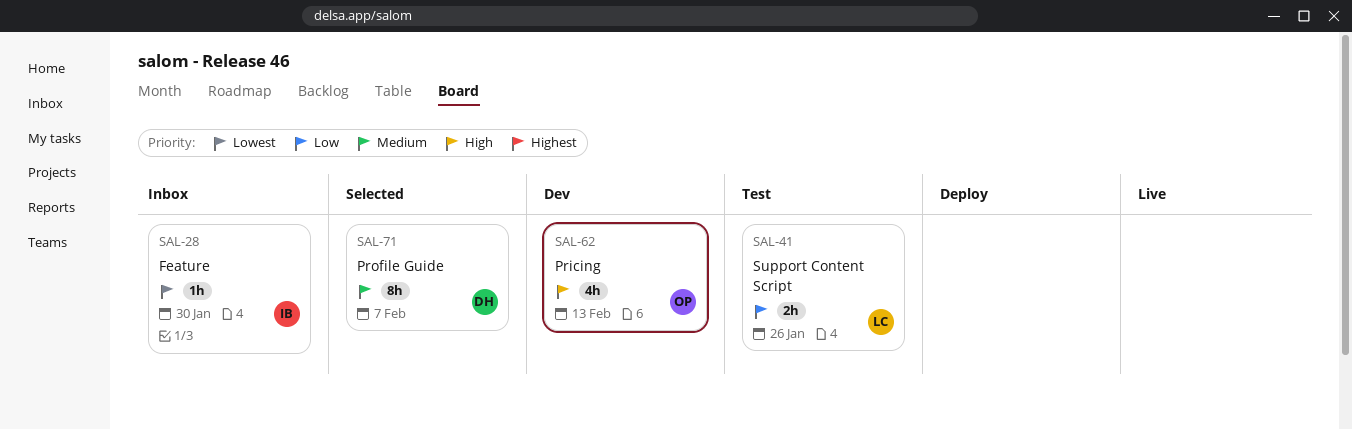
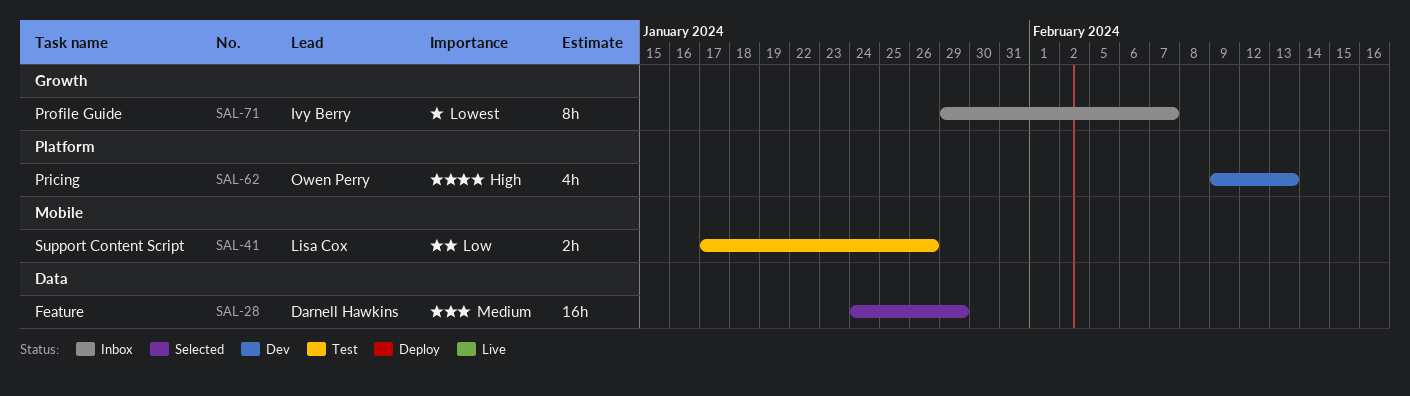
SAL-28, status: Inbox -> Selected
SAL-28, owner: Ivy Berry -> Darnell Hawkins
SAL-28, priority: Lowest -> Medium
SAL-28, estimate: 1h -> 16h
SAL-28, due: Jan 30 -> Jan 29
SAL-71, status: Selected -> Inbox
SAL-71, owner: Darnell Hawkins -> Ivy Berry
SAL-71, priority: Medium -> Lowest

